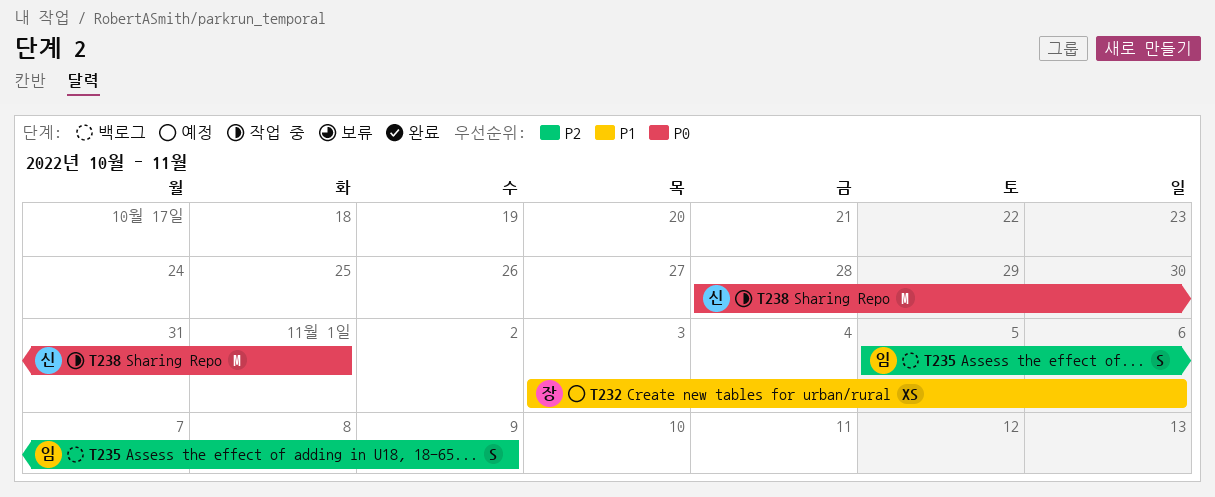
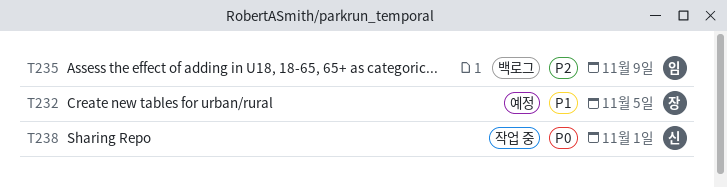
T232, due: Nov 6 -> Nov 5

